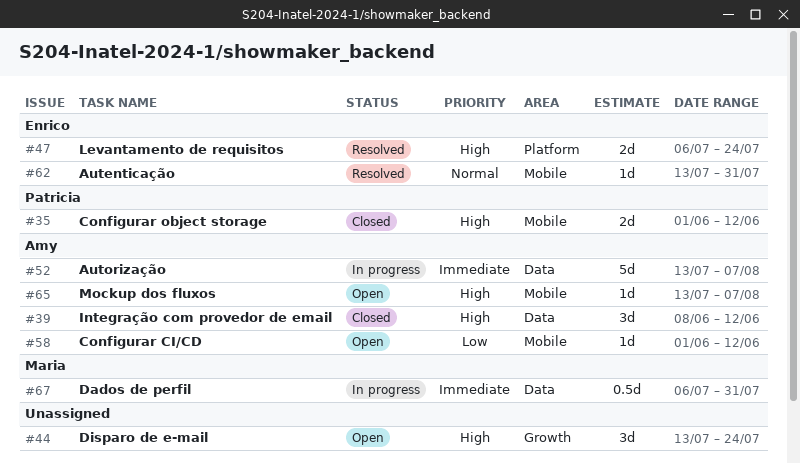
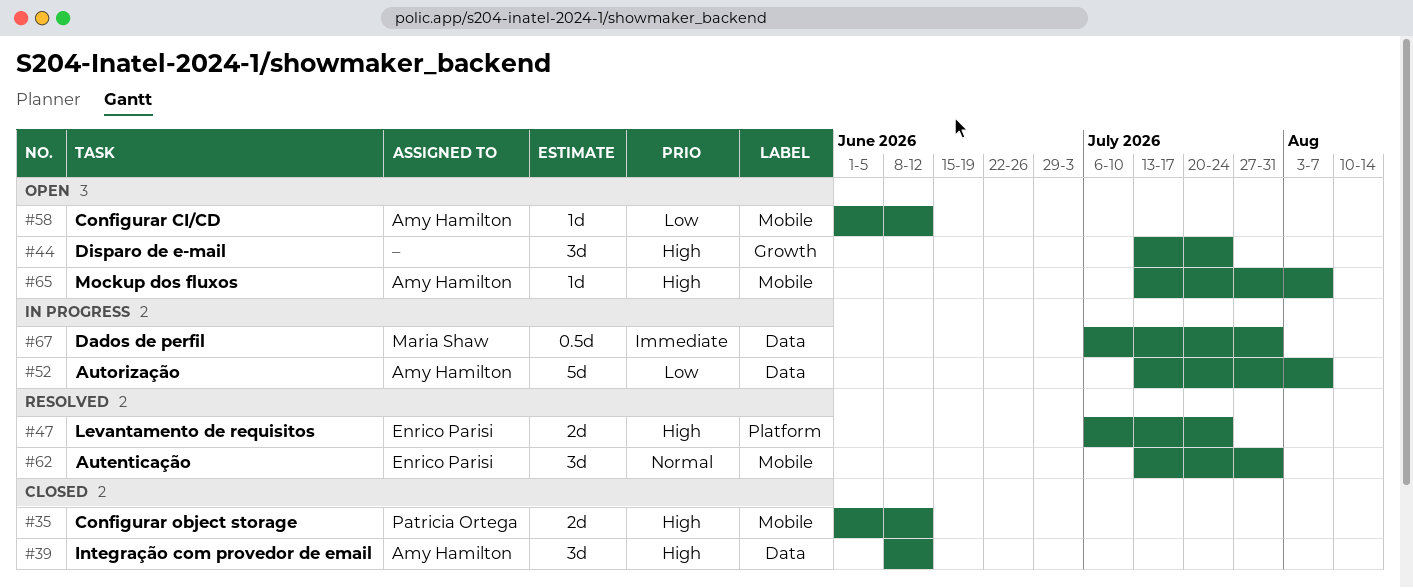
#52, priority: Immediate -> Low
#62, estimate: 1d -> 3d

